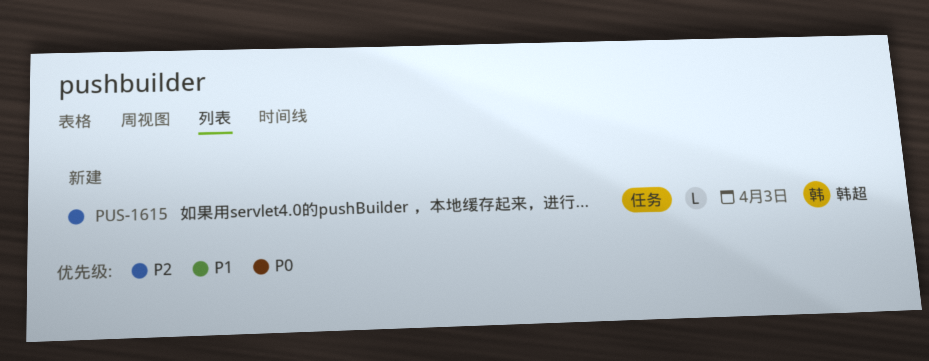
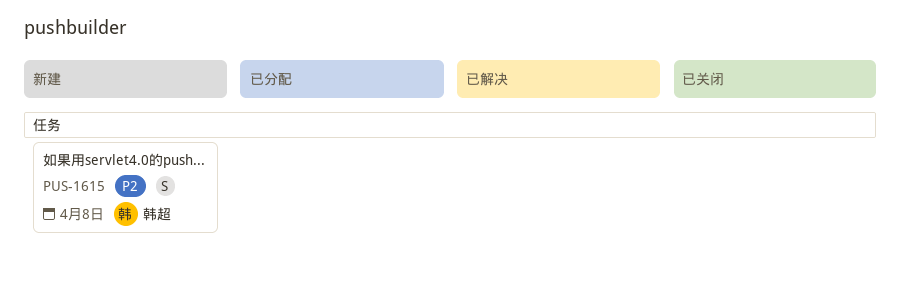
PUS-1615, estimate: L -> S
PUS-1615, due: Apr 3 -> Apr 8

